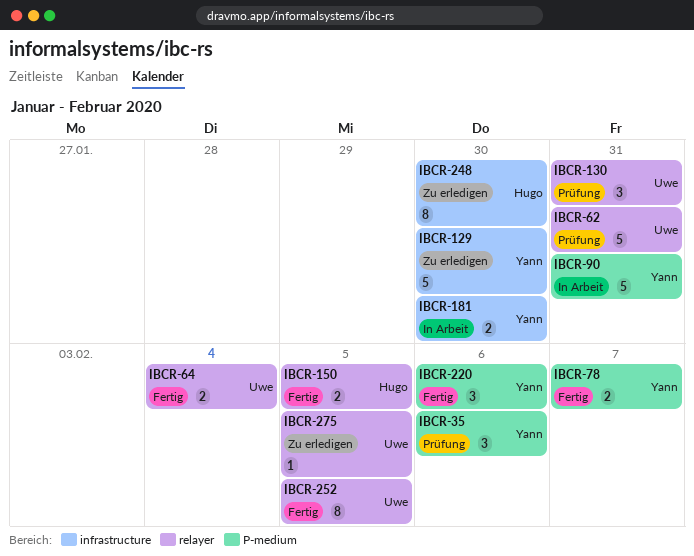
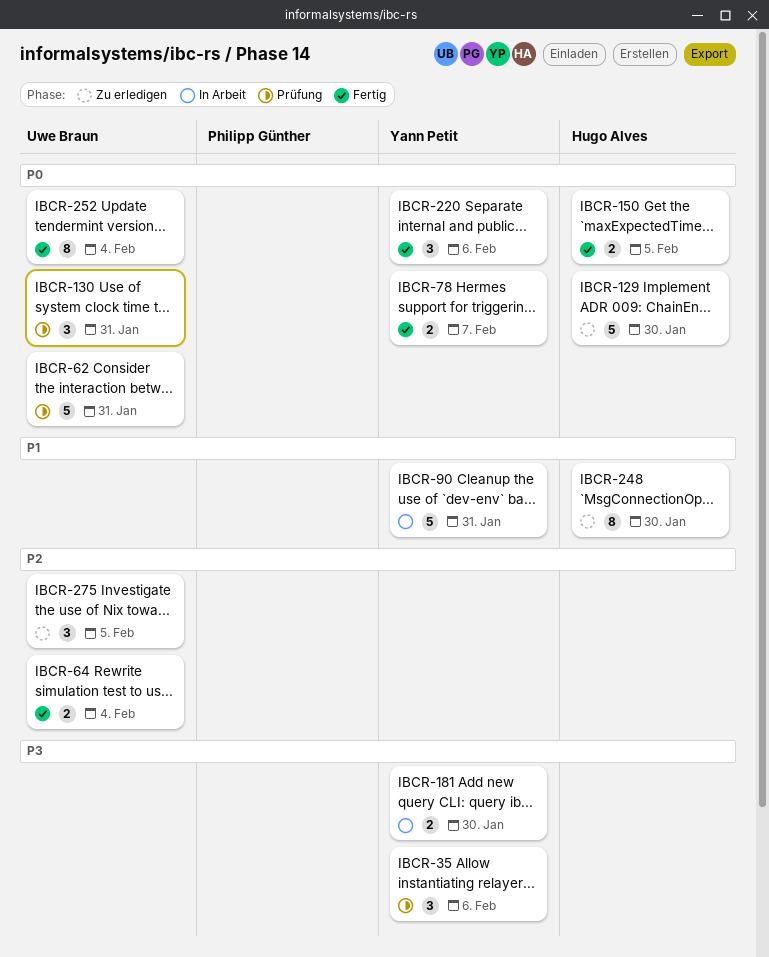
IBCR-129, owner: Yann Petit -> Hugo Alves
IBCR-252, due: Feb 5 -> Feb 4
IBCR-275, estimate: 1 -> 3

